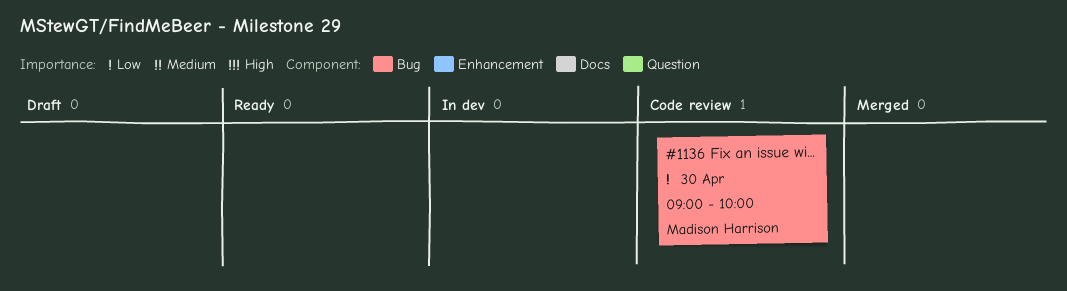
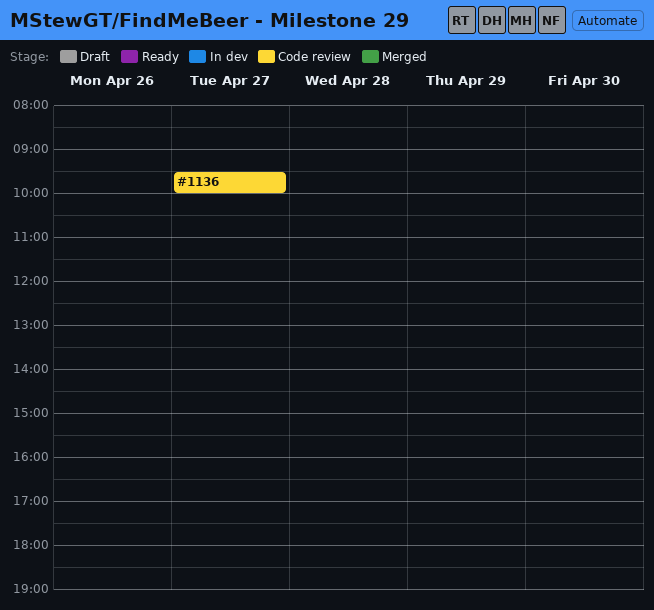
#1136, day: Apr 30 -> Apr 27
#1136, begins: 09:00 -> 09:30

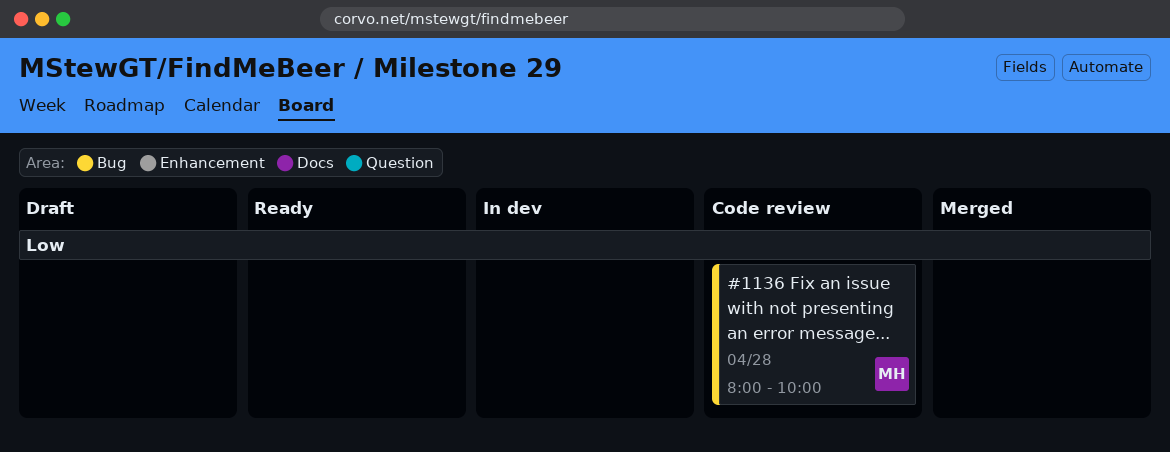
#1136, day: Apr 27 -> Apr 28
#1136, begins: 09:30 -> 08:00

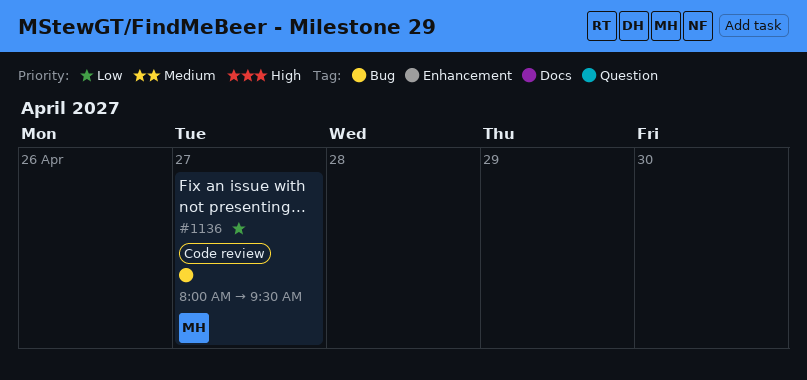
#1136, day: Apr 28 -> Apr 27
#1136, ends: 10:00 -> 09:30

